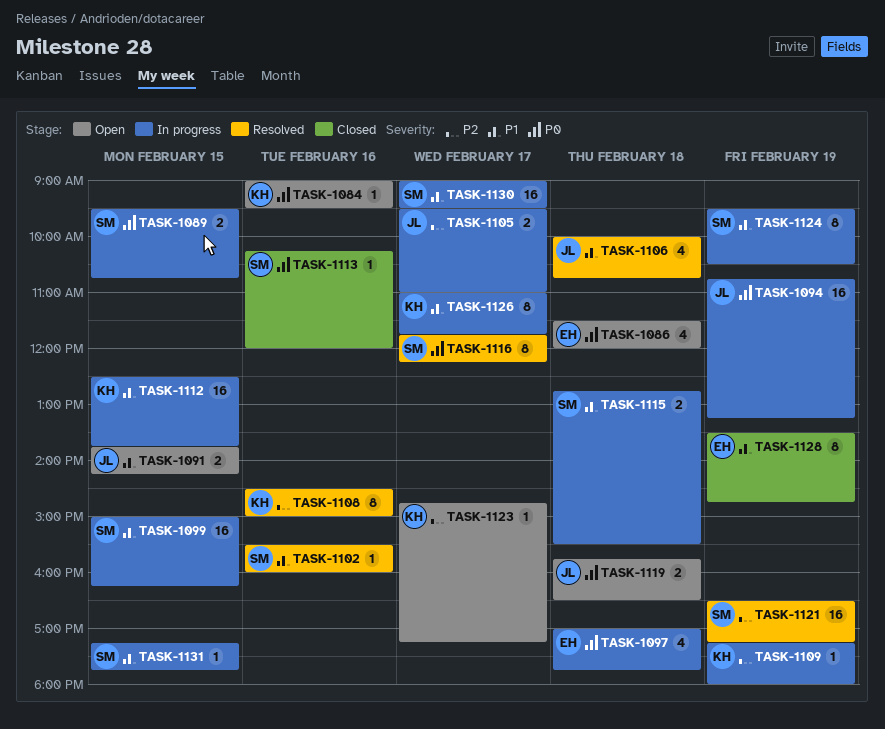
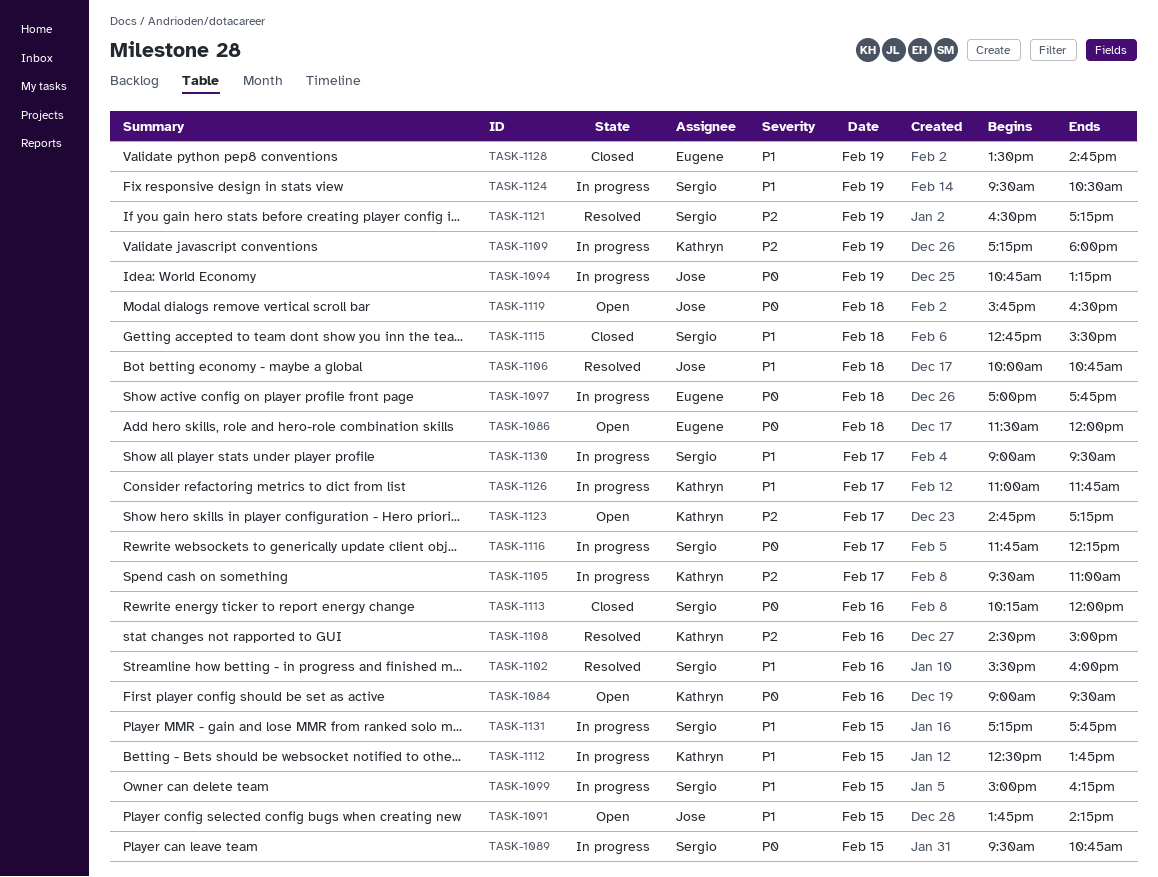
TASK-1105, owner: Jose -> Kathryn
TASK-1115, status: In progress -> Closed
TASK-1116, status: Resolved -> In progress

